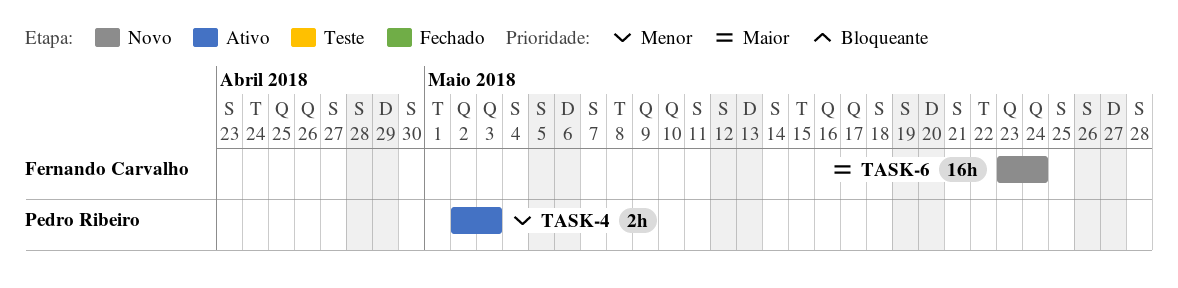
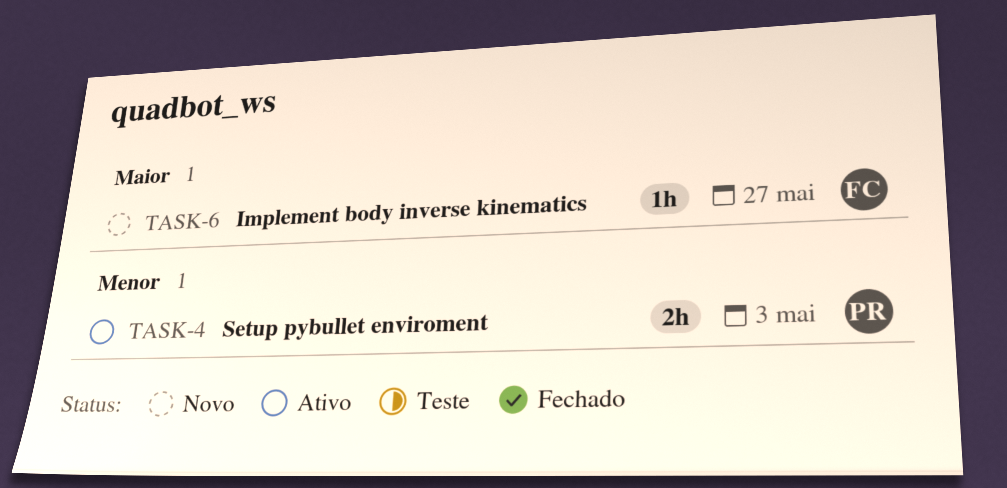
TASK-6, estimate: 16h -> 1h
TASK-6, due: May 24 -> May 27

